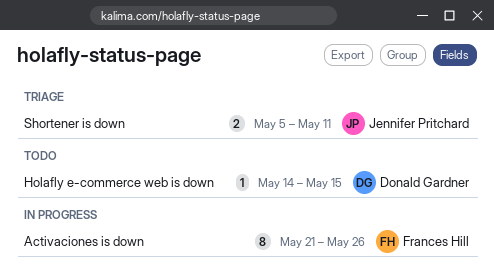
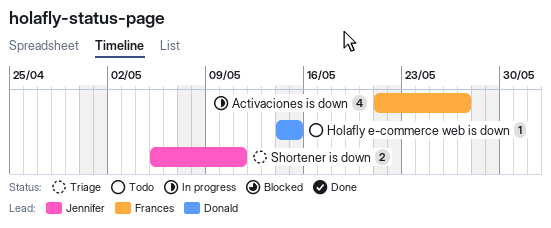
Activaciones is down, estimate: 8 -> 4
Activaciones is down, due: May 26 -> May 27

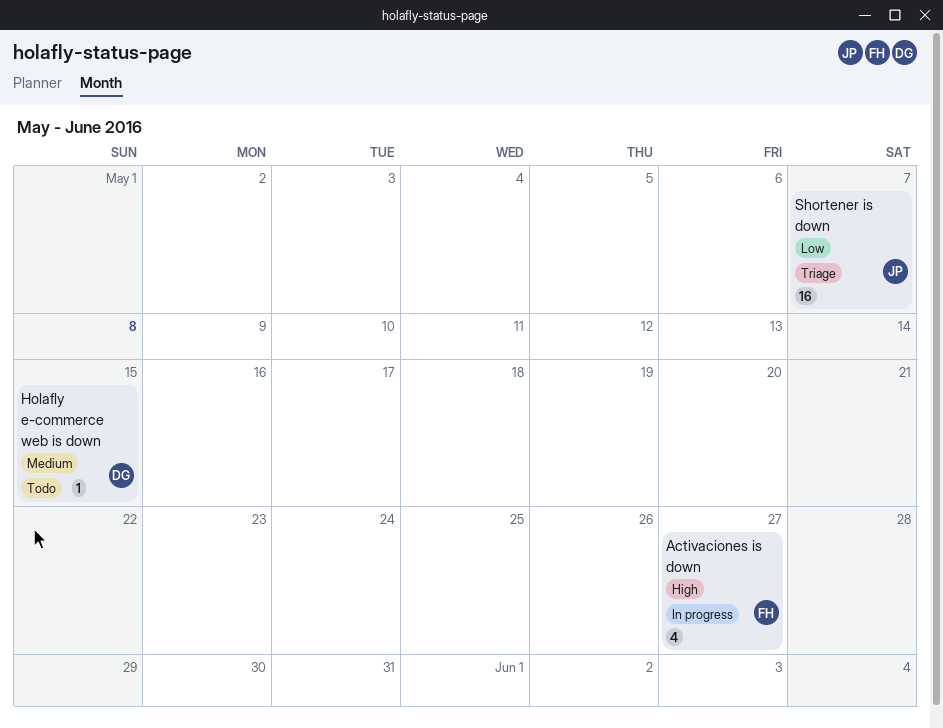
Shortener is down, estimate: 2 -> 16
Shortener is down, due: May 11 -> May 7

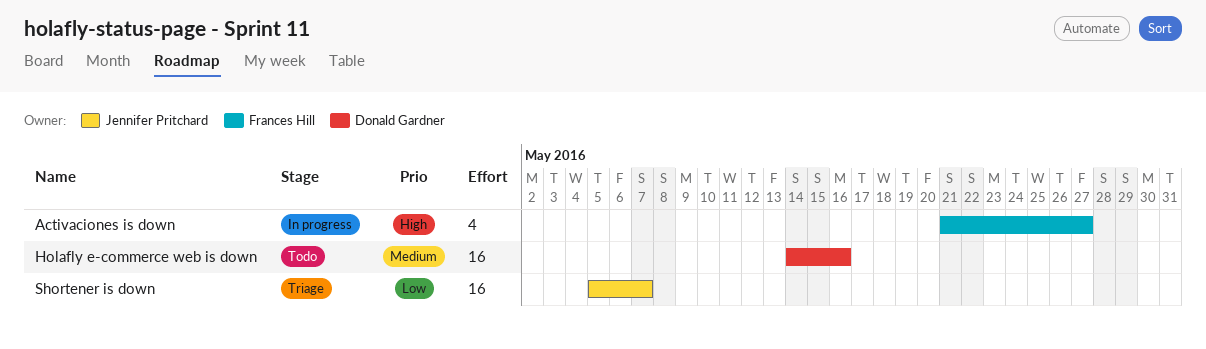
Holafly e-commerce web is down, estimate: 1 -> 16
Holafly e-commerce web is down, due: May 15 -> May 16

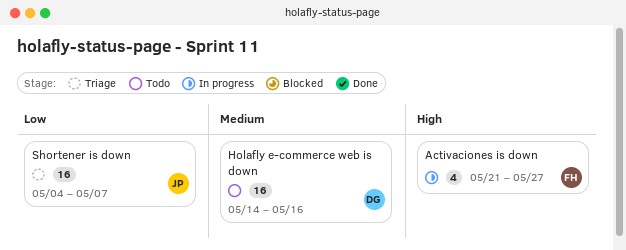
Shortener is down, start: May 5 -> May 4

